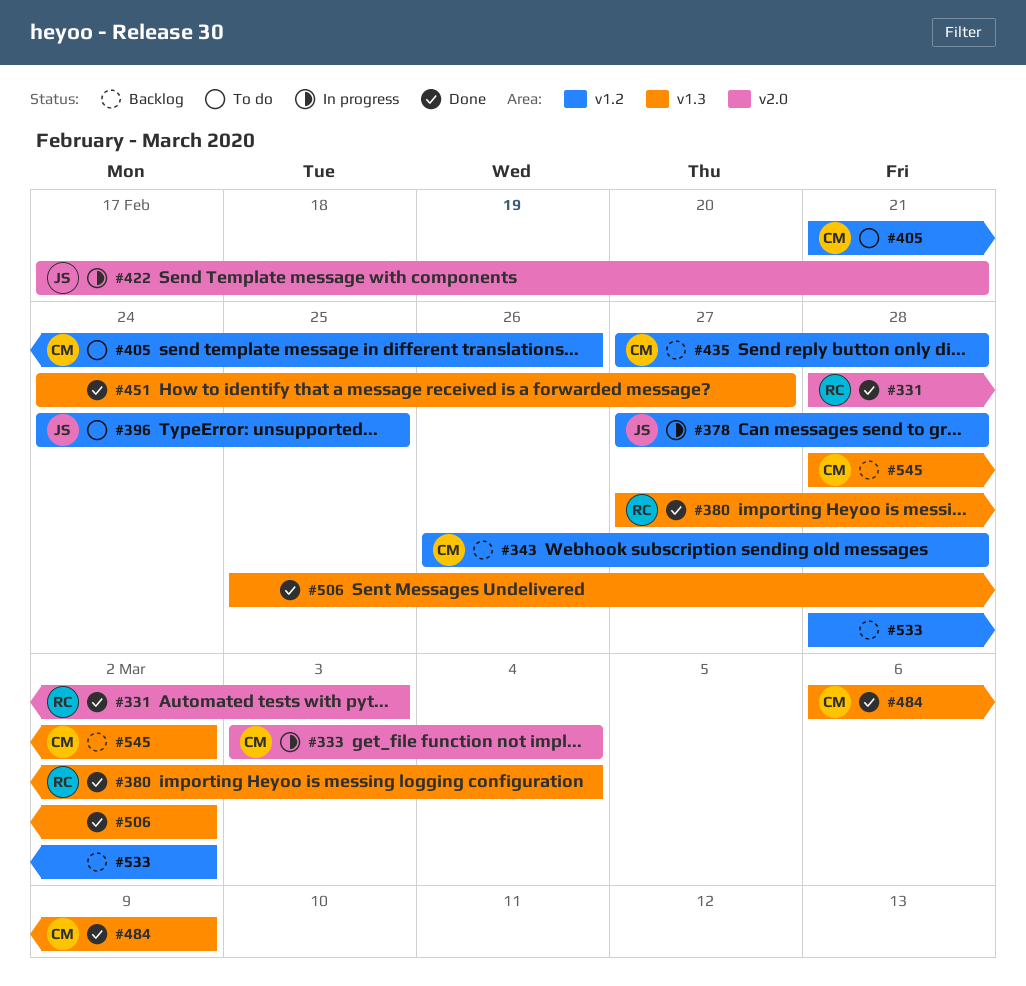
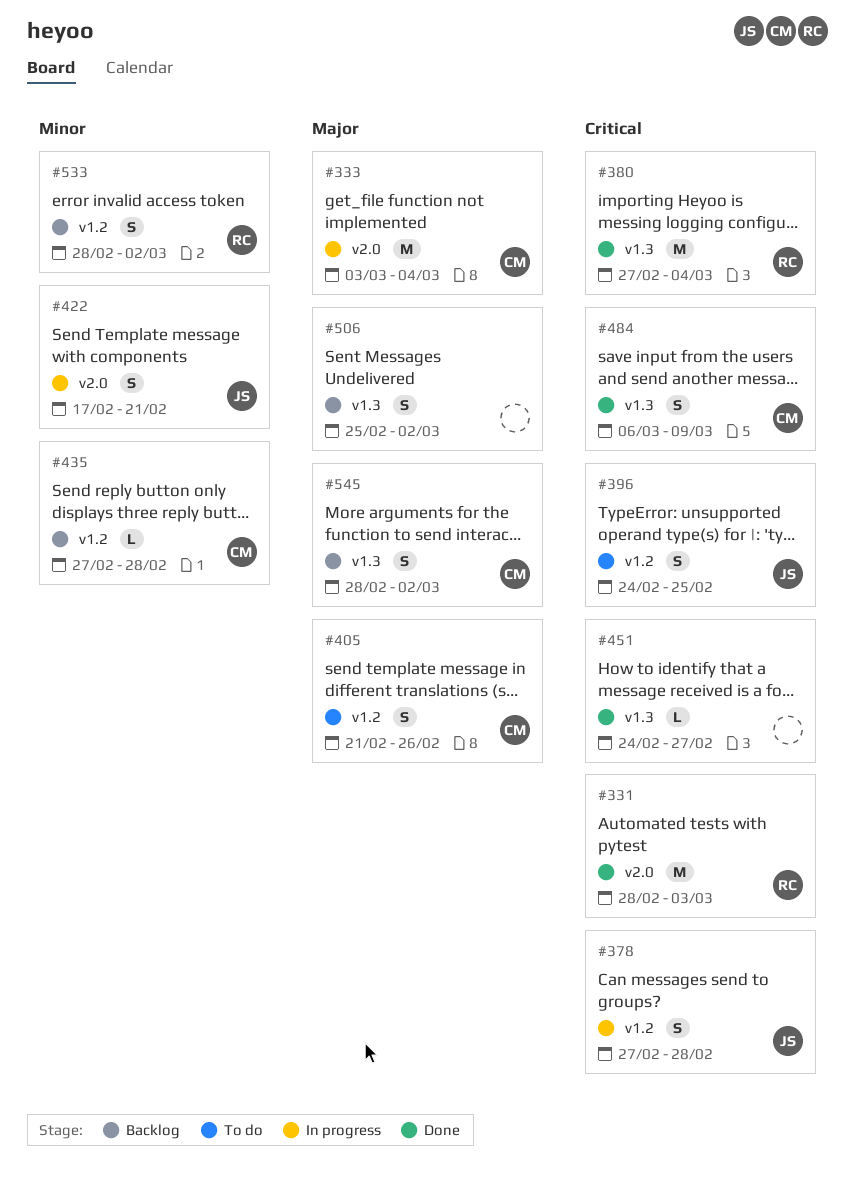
#343: present -> none
#506, status: Done -> Backlog
#533, owner: none -> RC

